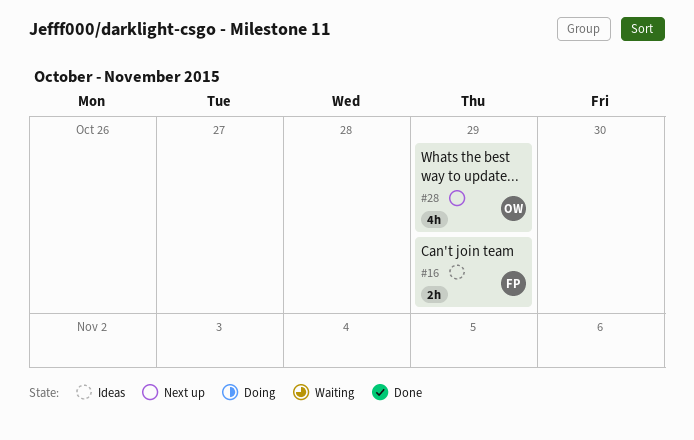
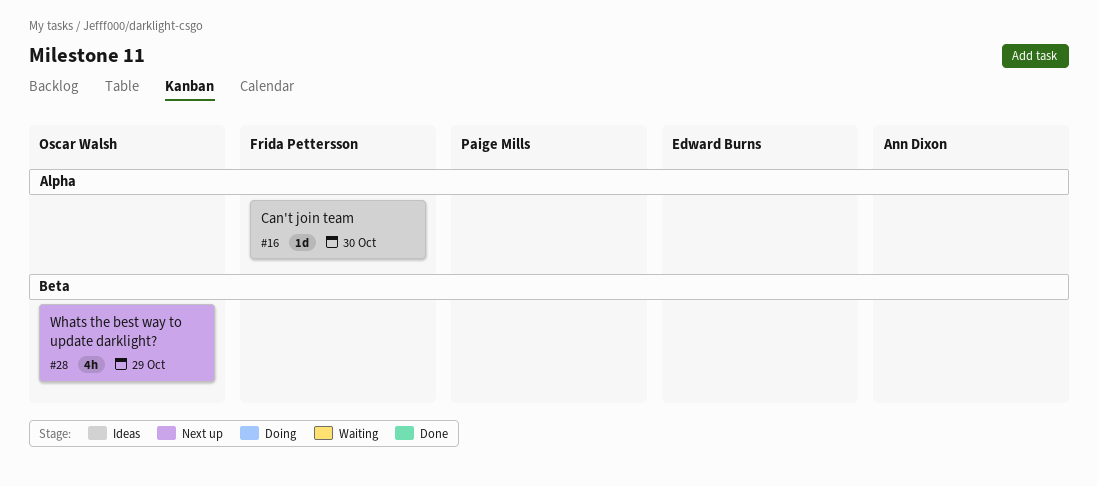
#16, estimate: 2h -> 1d
#16, due: Oct 29 -> Oct 30

